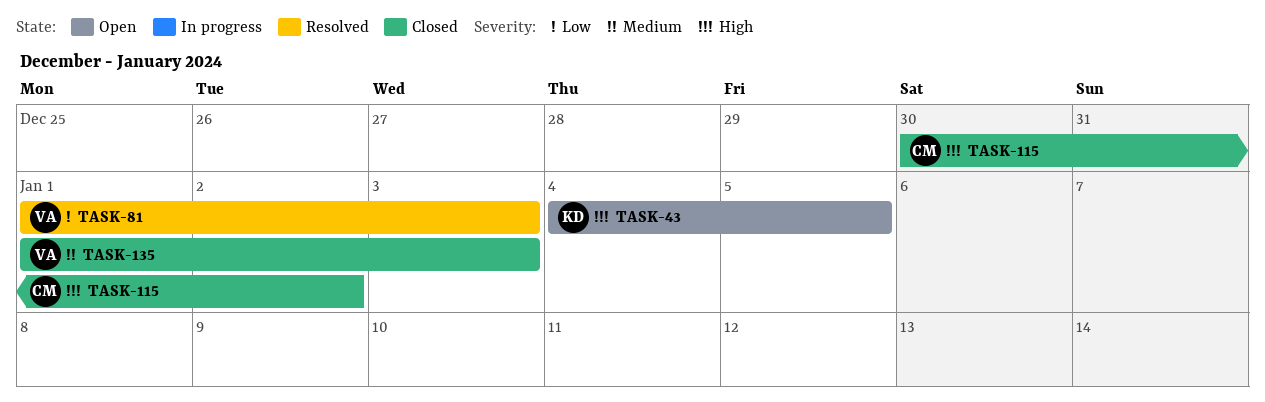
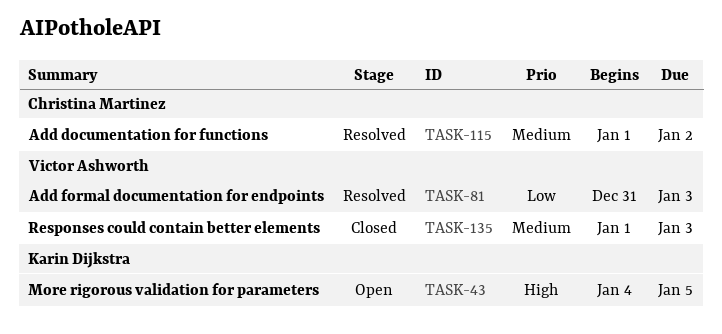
TASK-81, start: Jan 1 -> Dec 31
TASK-115, status: Closed -> Resolved
TASK-115, priority: High -> Medium
TASK-115, start: Dec 30 -> Jan 1

